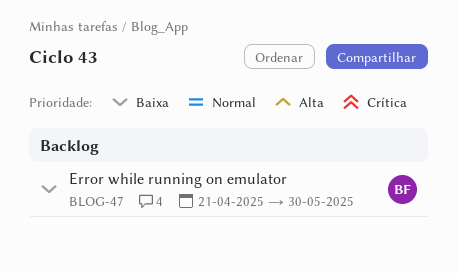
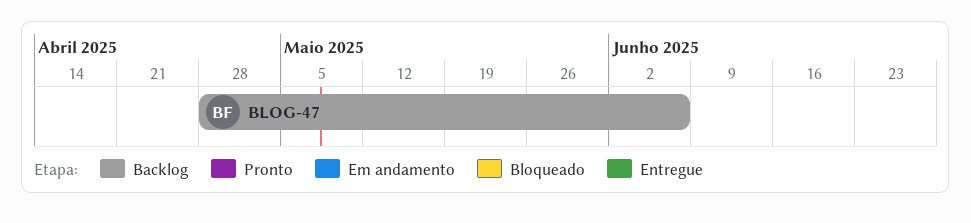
BLOG-47, start: Apr 21 -> Apr 28
BLOG-47, due: May 30 -> Jun 6

